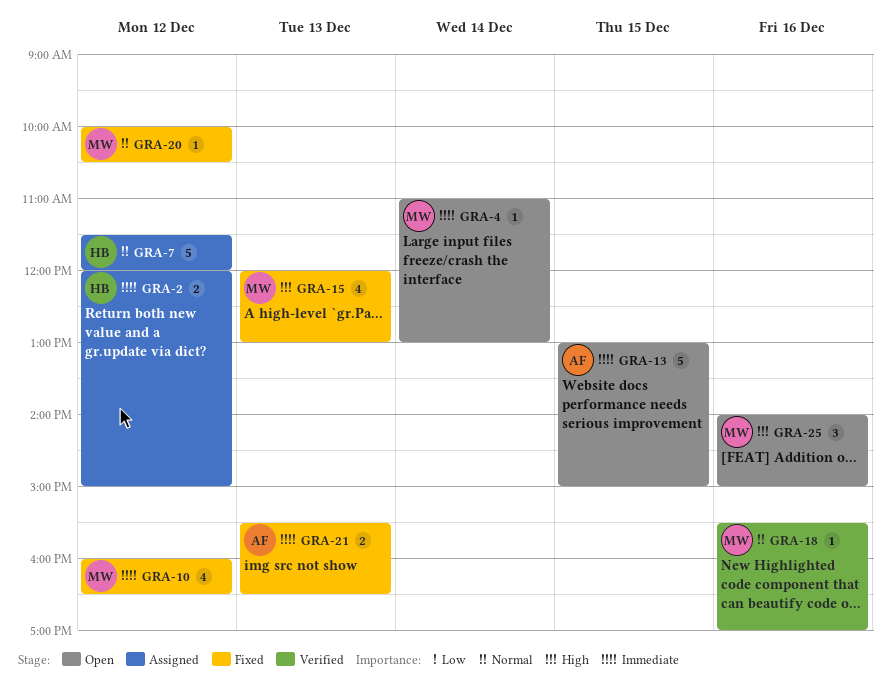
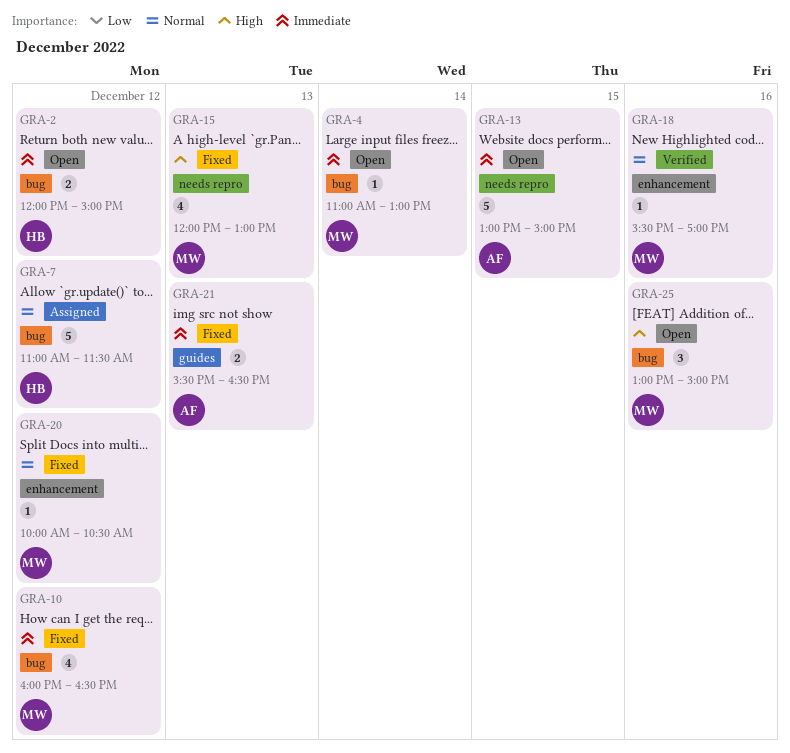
GRA-2, status: Assigned -> Open
GRA-7, begins: 11:30 -> 11:00
GRA-7, ends: 12:00 -> 11:30
GRA-25, begins: 14:00 -> 13:00

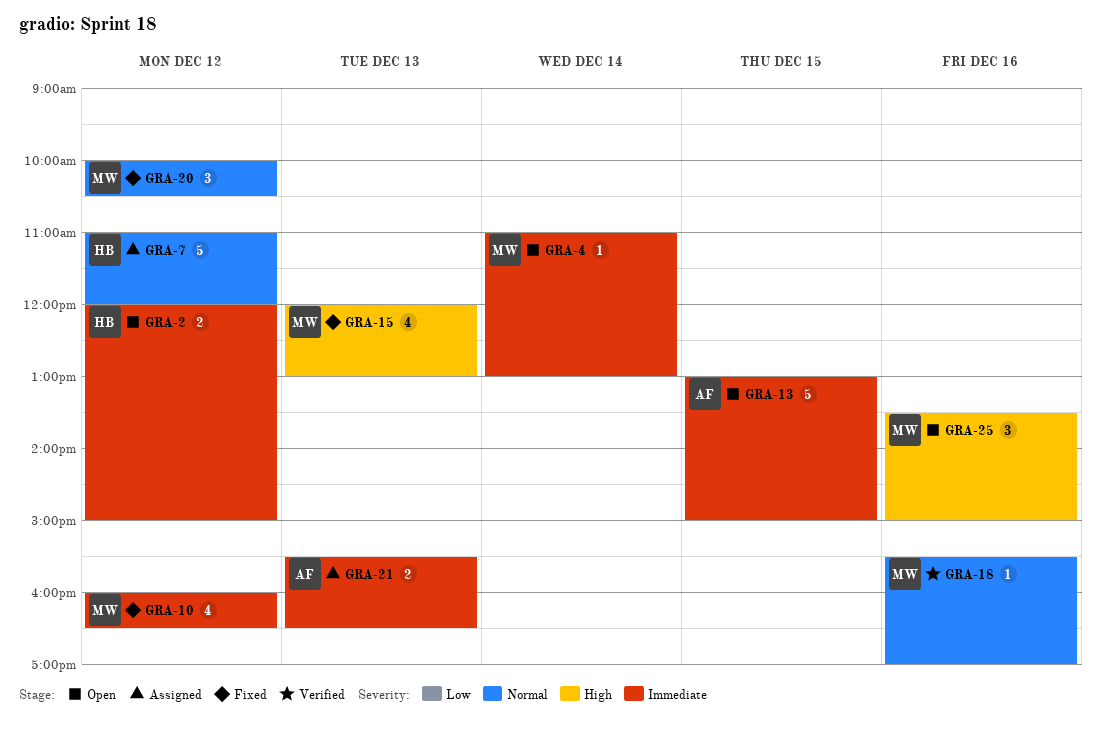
GRA-7, ends: 11:30 -> 12:00
GRA-20, estimate: 1 -> 3
GRA-21, status: Fixed -> Assigned
GRA-25, begins: 13:00 -> 13:30

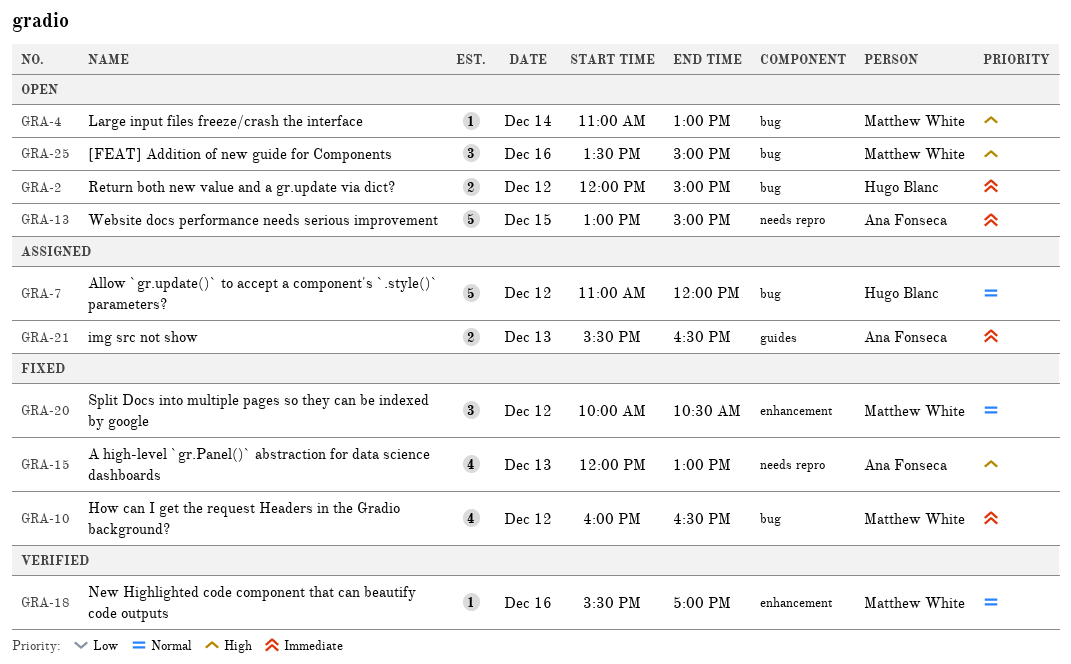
GRA-4, priority: Immediate -> High
GRA-15, owner: Matthew White -> Ana Fonseca

